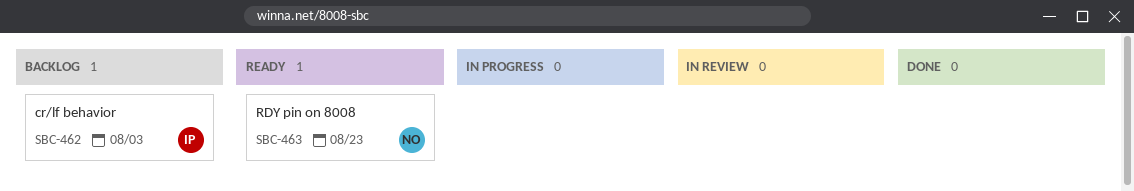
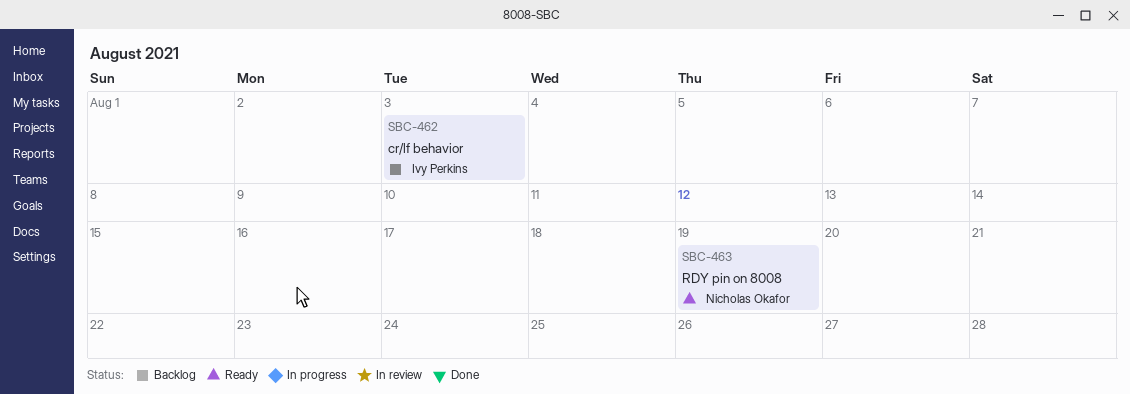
SBC-463, due: Aug 23 -> Aug 19

